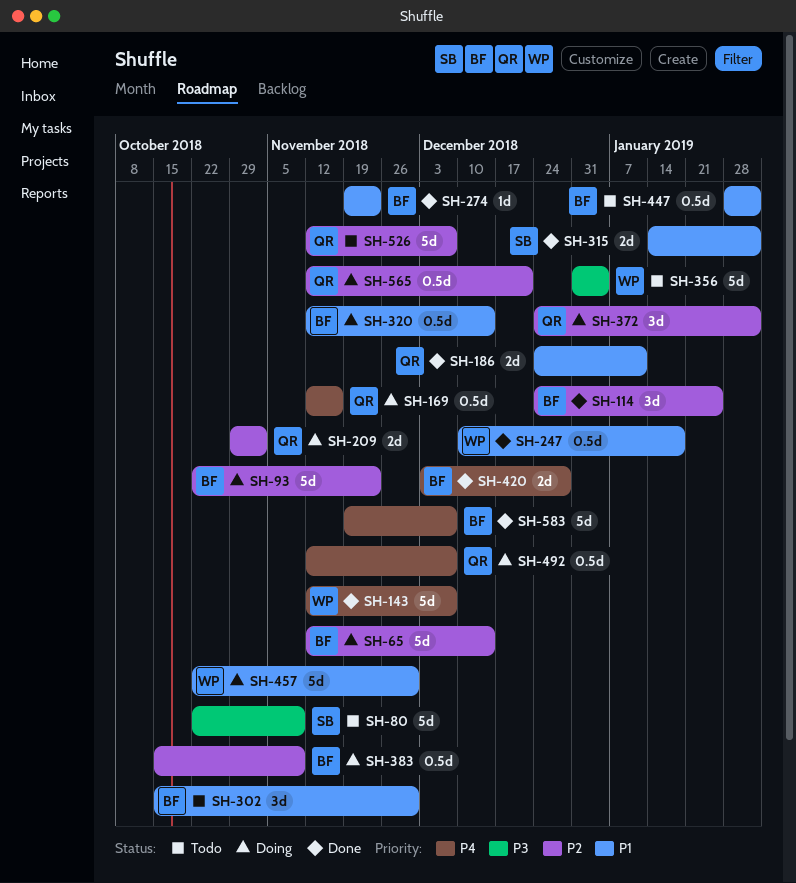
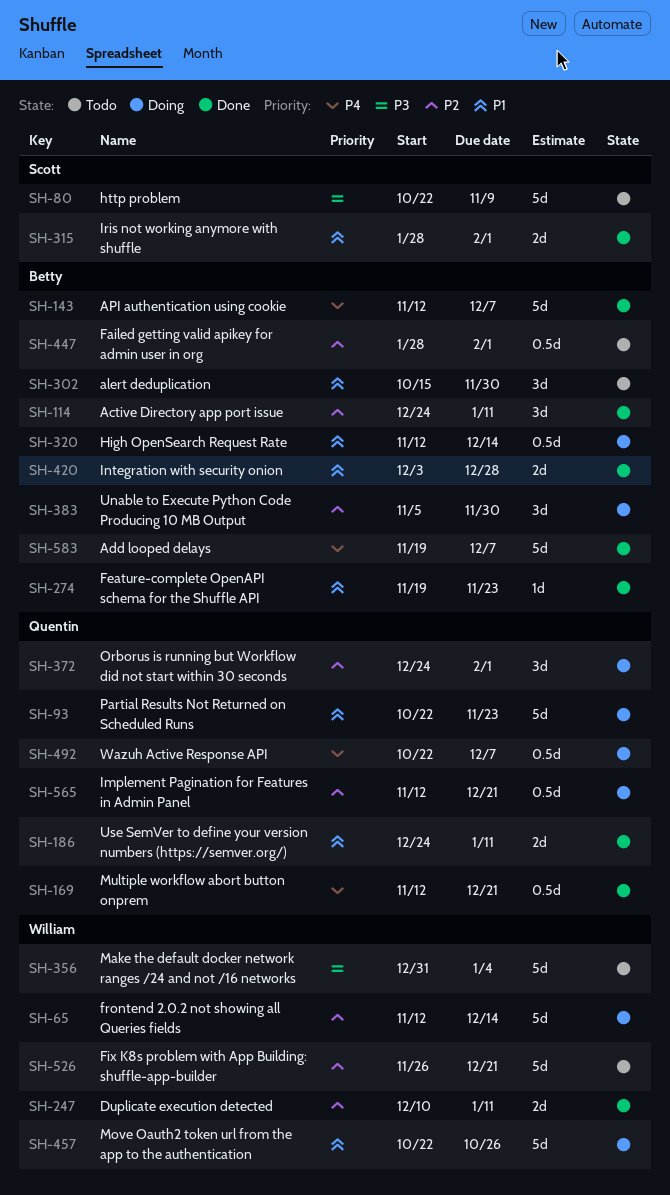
SH-65, owner: Betty -> William
SH-93, owner: Betty -> Quentin
SH-93, priority: P2 -> P1
SH-114, due: Jan 25 -> Jan 11
SH-143, owner: William -> Betty
SH-169, status: Doing -> Done
SH-169, due: Nov 16 -> Dec 21
SH-209: present -> none
SH-247, priority: P1 -> P2
SH-247, estimate: 0.5d -> 2d
SH-247, due: Jan 18 -> Jan 11
SH-315, start: Jan 14 -> Jan 28
SH-383, estimate: 0.5d -> 3d
SH-383, start: Oct 15 -> Nov 5
SH-383, due: Nov 9 -> Nov 30
SH-420, priority: P4 -> P1
SH-447, priority: P1 -> P2
SH-457, due: Nov 30 -> Oct 26
SH-492, start: Nov 12 -> Oct 22
SH-526, owner: Quentin -> William
SH-526, start: Nov 12 -> Nov 26
SH-526, due: Dec 7 -> Dec 21

